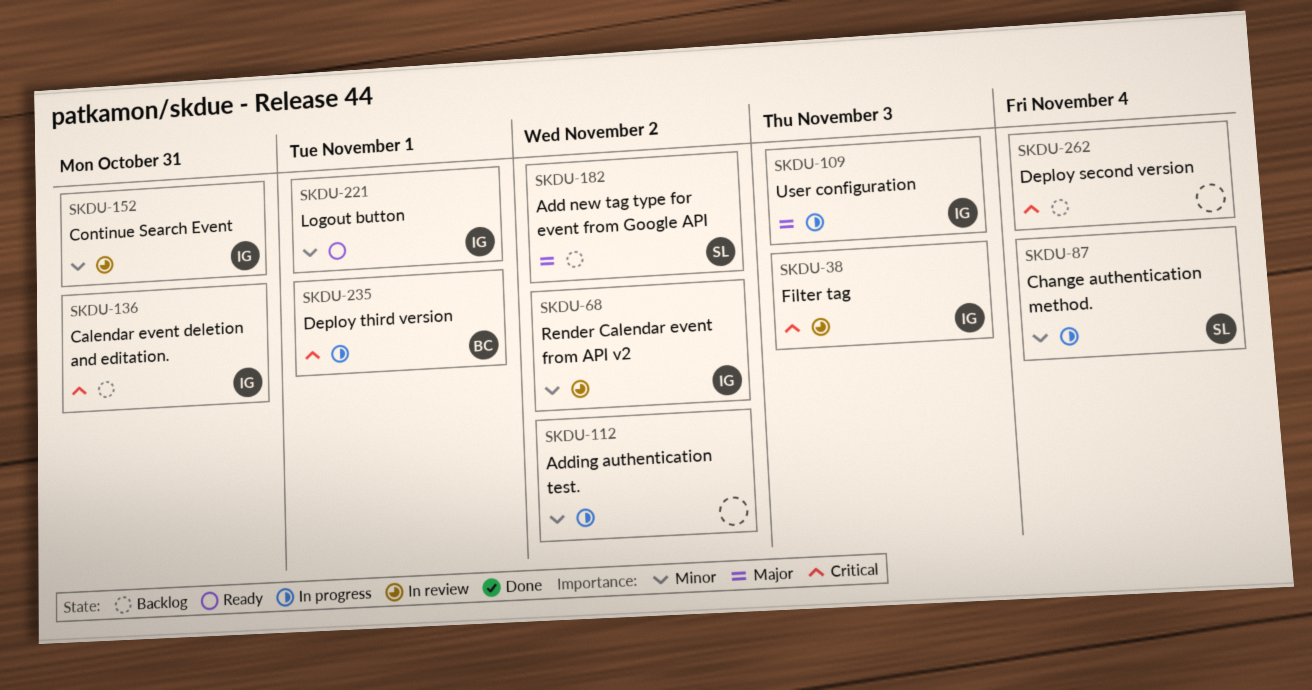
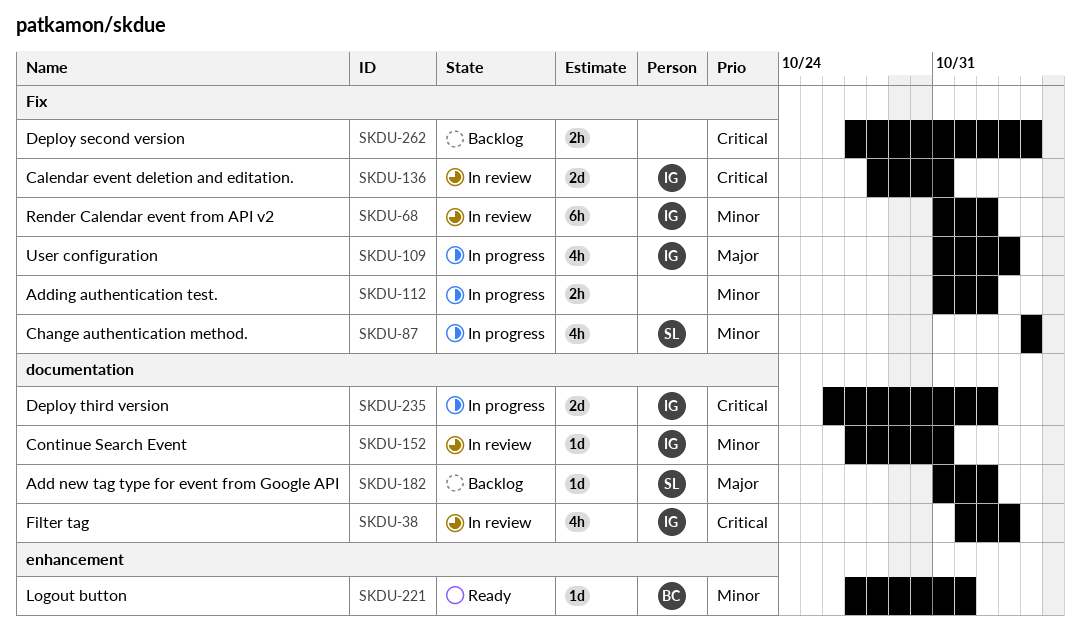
SKDU-136, status: Backlog -> In review
SKDU-221, owner: IG -> BC
SKDU-235, owner: BC -> IG
SKDU-235, due: Nov 1 -> Nov 2

